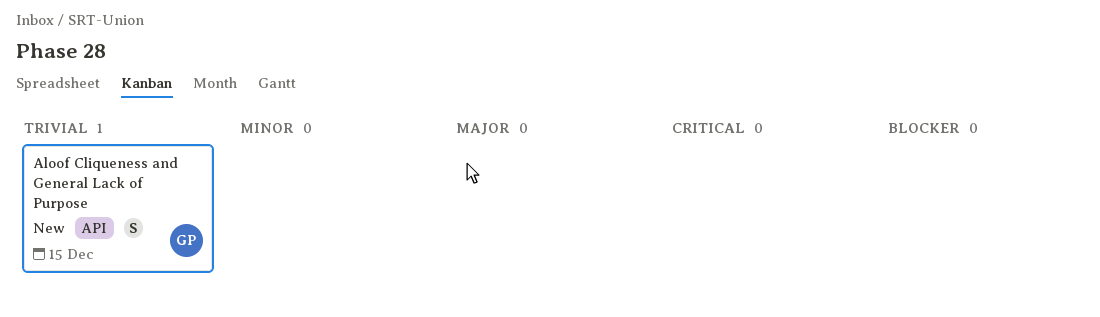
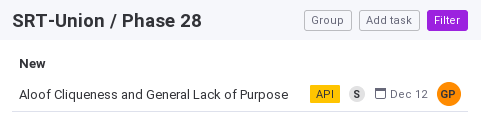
Aloof Cliqueness and General Lack of Purpose, due: Dec 15 -> Dec 12

